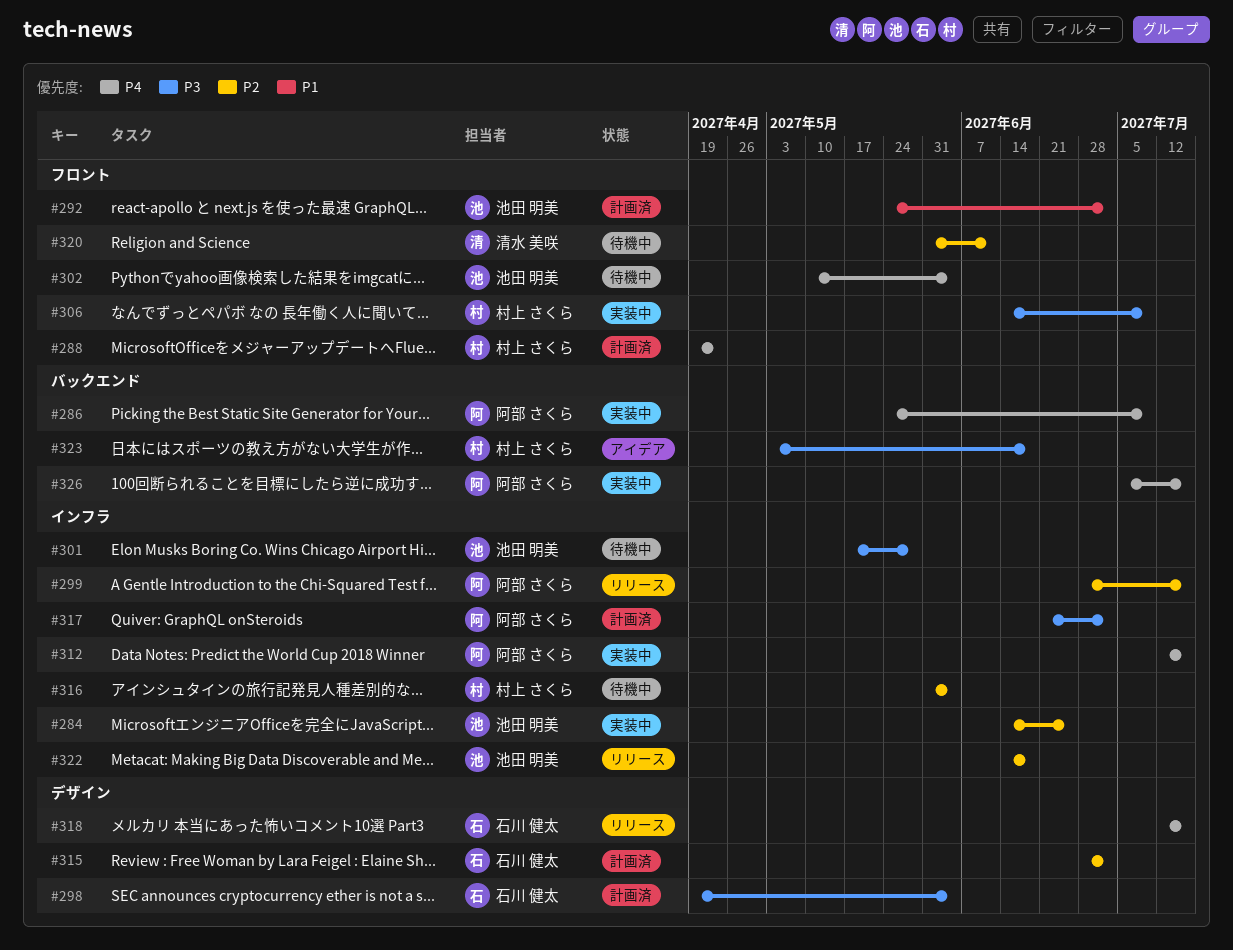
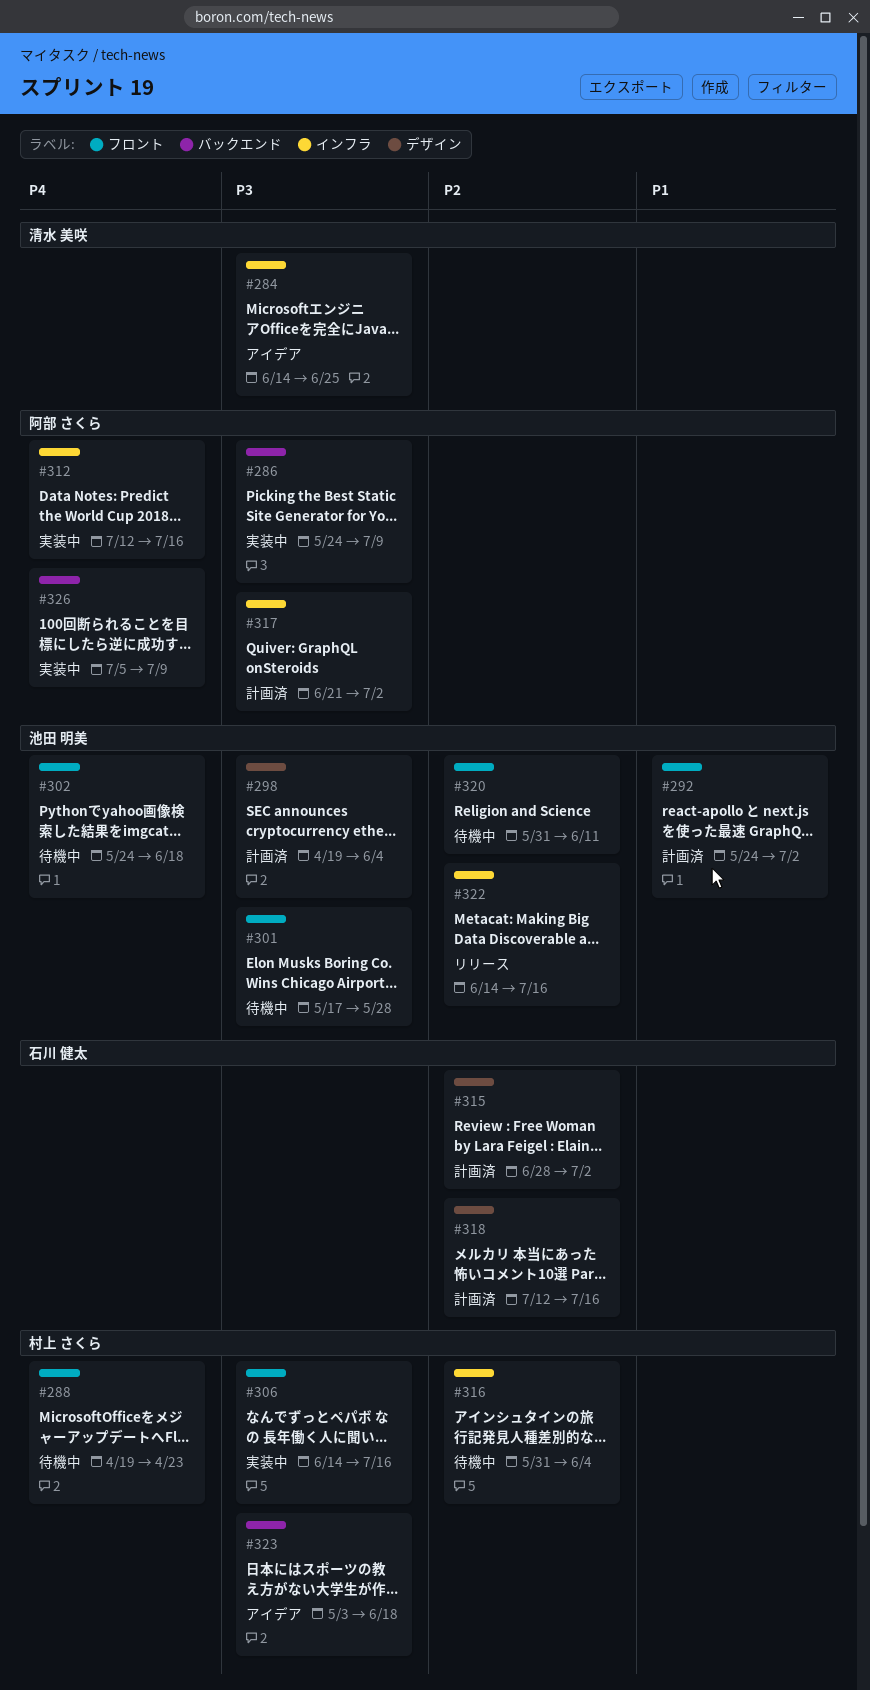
#284, status: 実装中 -> アイデア
#284, owner: 池田 明美 -> 清水 美咲
#284, priority: P2 -> P3
#286, priority: P4 -> P3
#288, status: 計画済 -> 待機中
#298, owner: 石川 健太 -> 池田 明美
#299: present -> none
#301, label: インフラ -> フロント
#302, start: May 10 -> May 24
#302, due: Jun 4 -> Jun 18
#306, due: Jul 9 -> Jul 16
#318, status: リリース -> 計画済
#318, priority: P4 -> P2
#320, owner: 清水 美咲 -> 池田 明美
#322, due: Jun 18 -> Jul 16
#326, due: Jul 16 -> Jul 9

